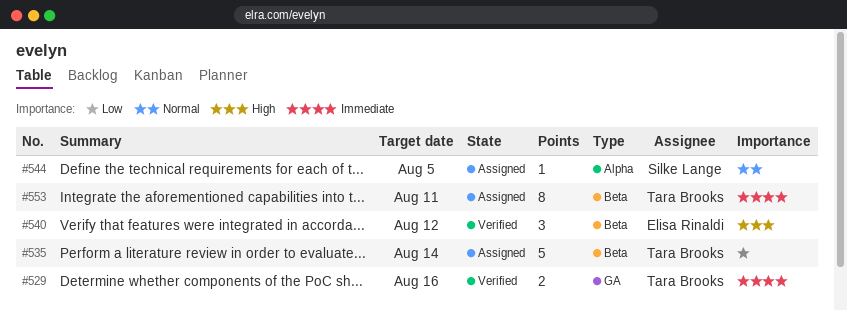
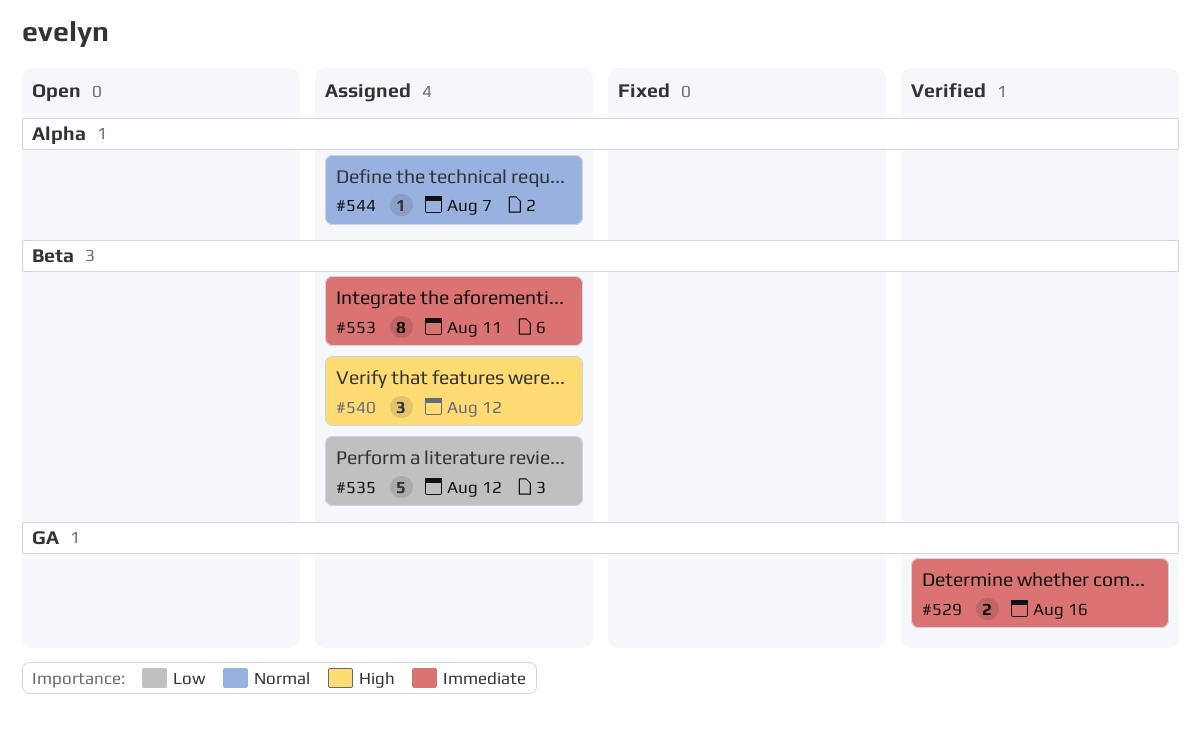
#535, due: Aug 14 -> Aug 12
#540, status: Verified -> Assigned
#544, due: Aug 5 -> Aug 7

